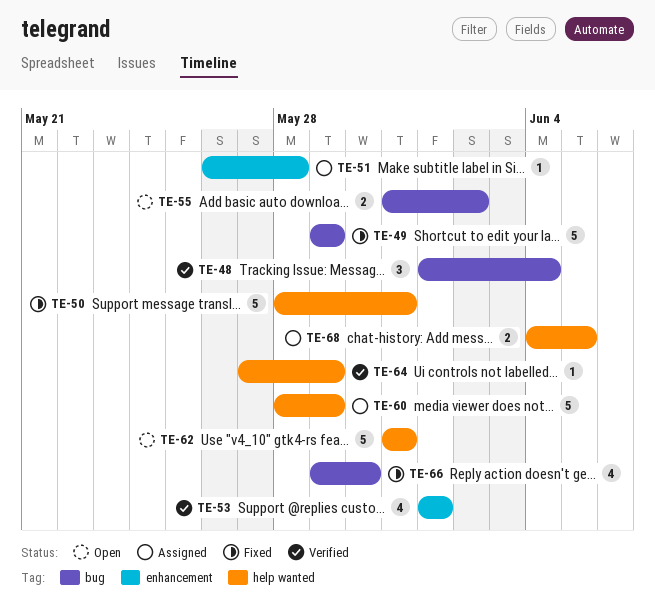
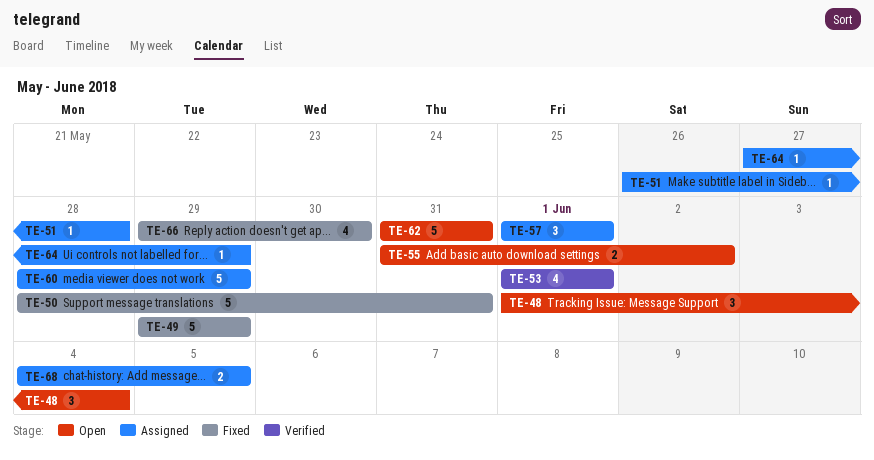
TE-48, status: Verified -> Open
TE-57: none -> present
TE-64, status: Verified -> Assigned

